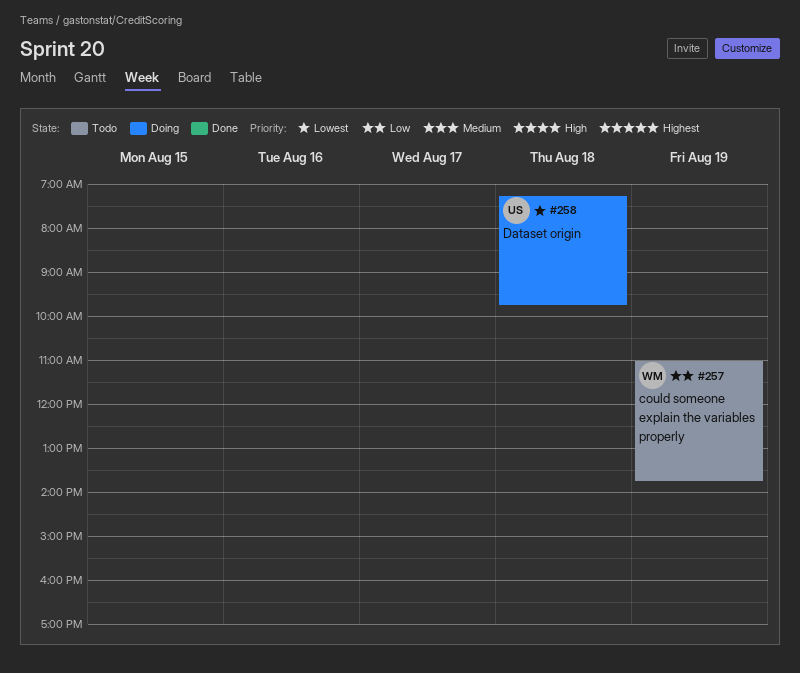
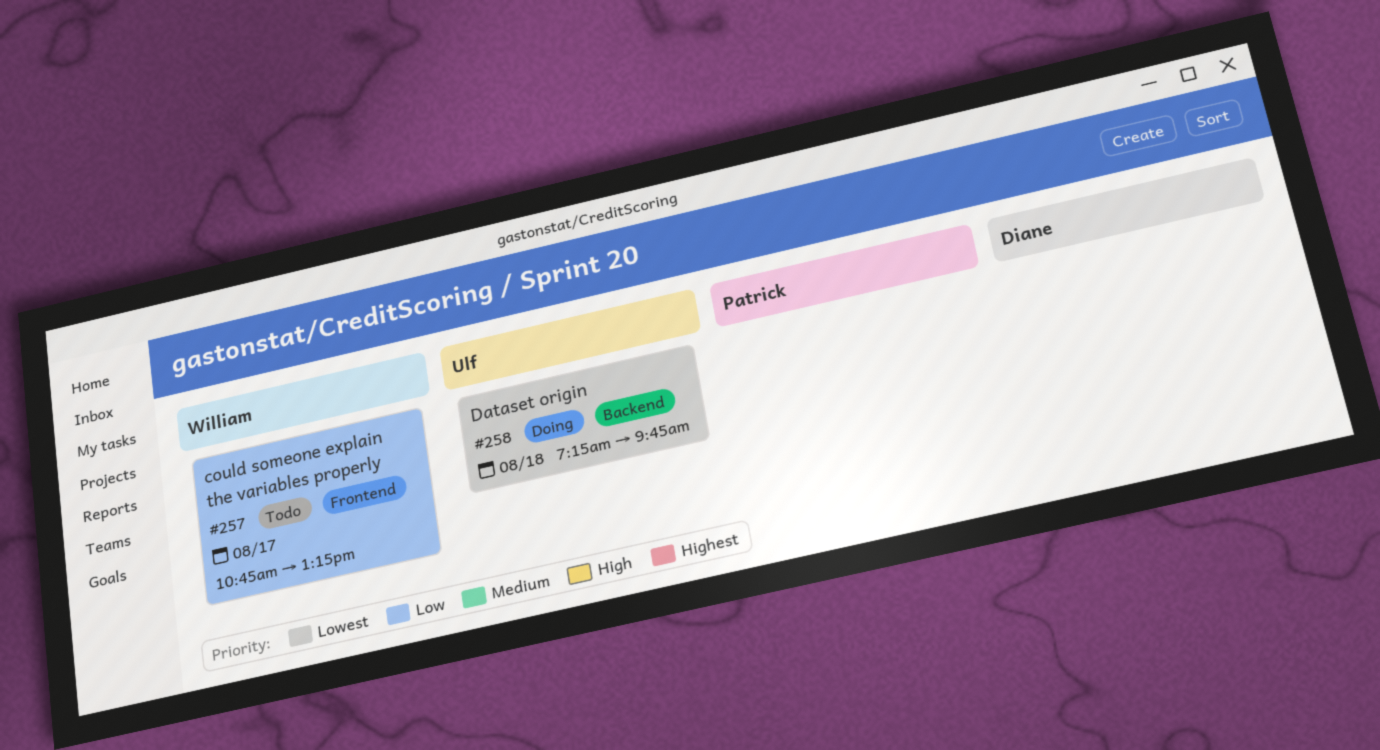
#257, day: Aug 19 -> Aug 17
#257, begins: 11:00 -> 10:45
#257, ends: 13:45 -> 13:15

